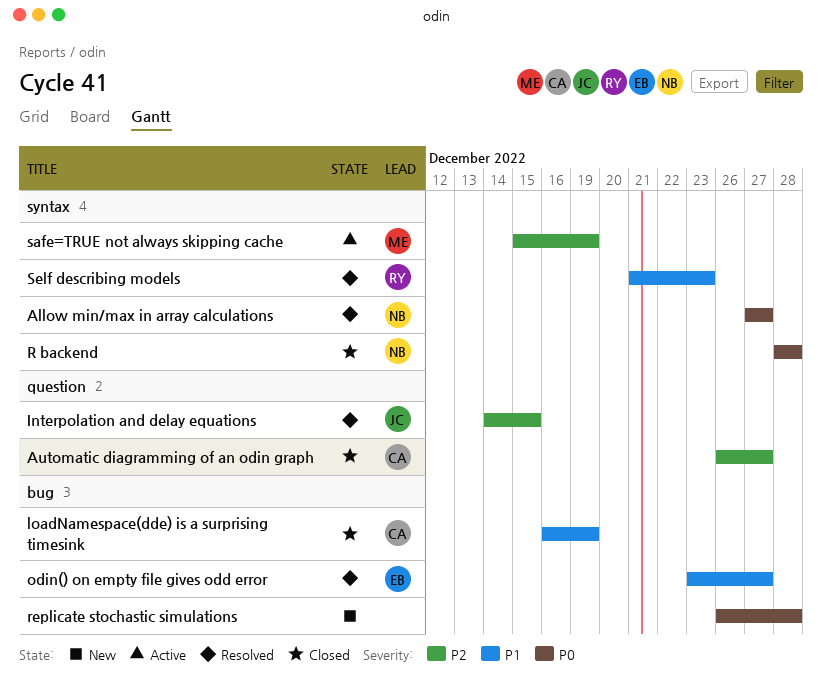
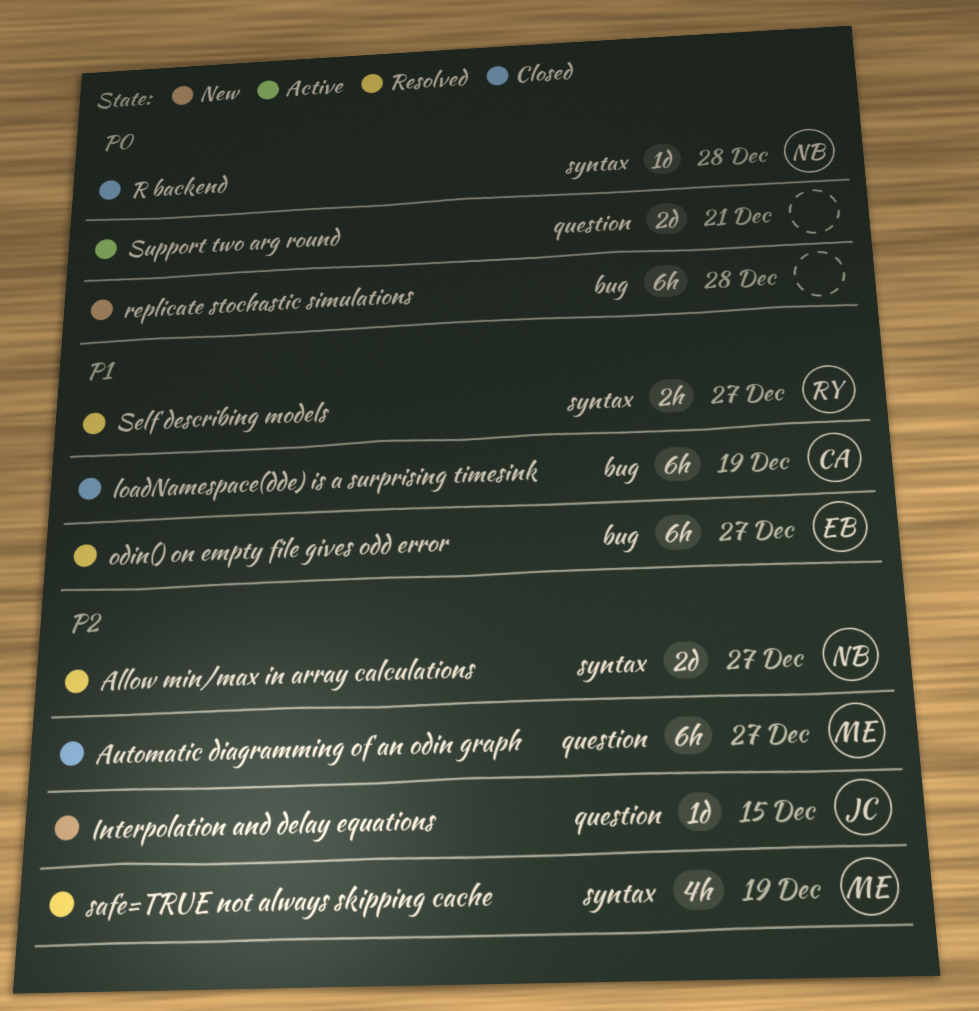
Allow min/max in array calculations, priority: P0 -> P2
Automatic diagramming of an odin graph, owner: CA -> ME
Interpolation and delay equations, status: Resolved -> New
safe=TRUE not always skipping cache, status: Active -> Resolved
Self describing models, due: Dec 23 -> Dec 27
Support two arg round: none -> present

